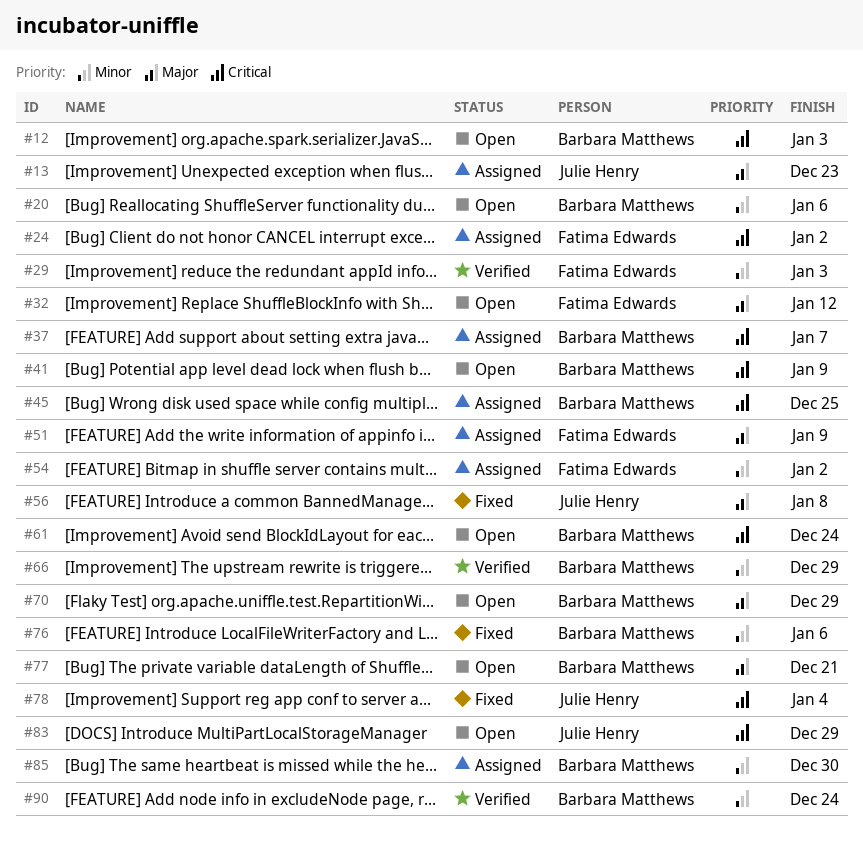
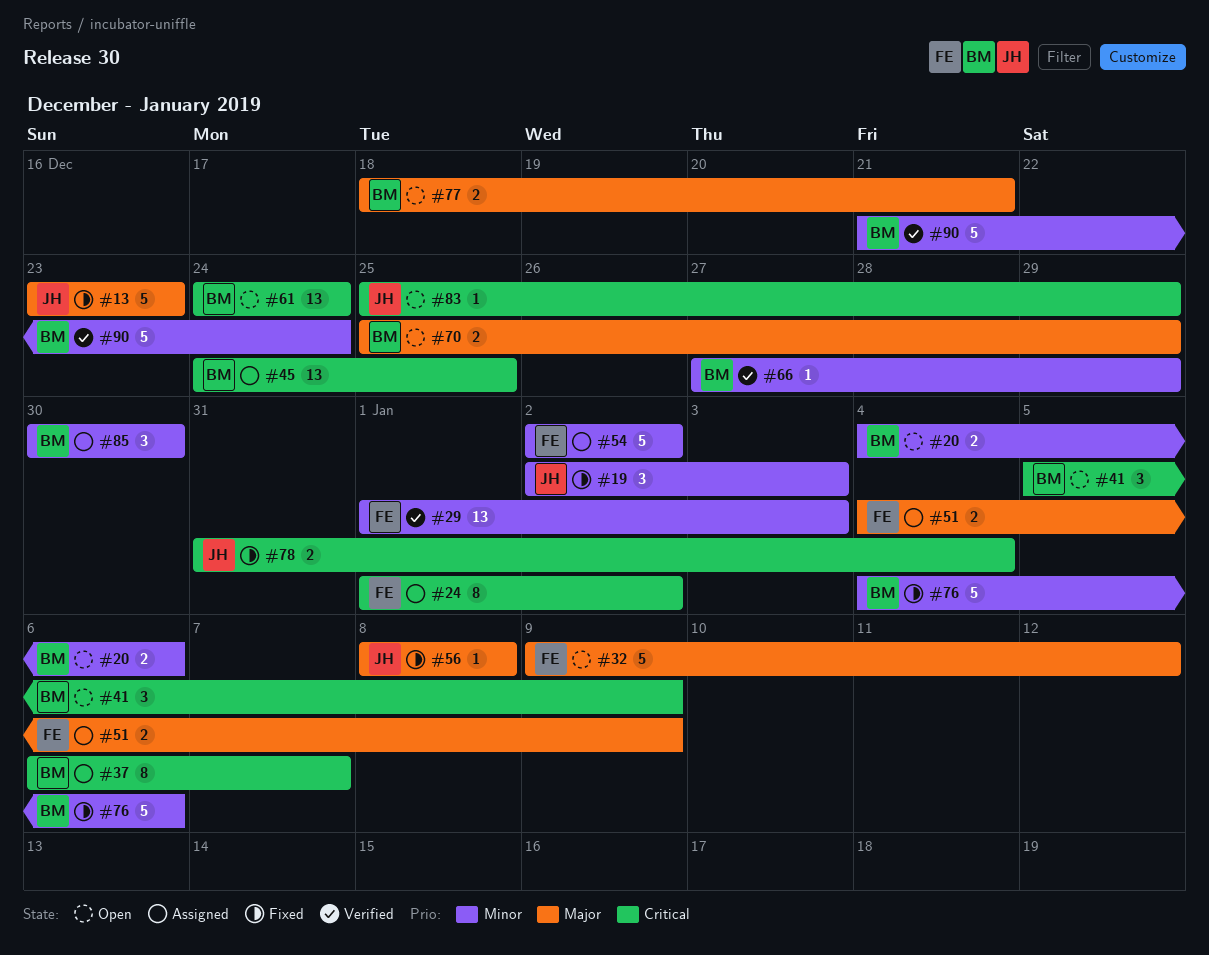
#12: present -> none
#13, status: Assigned -> Fixed
#19: none -> present

